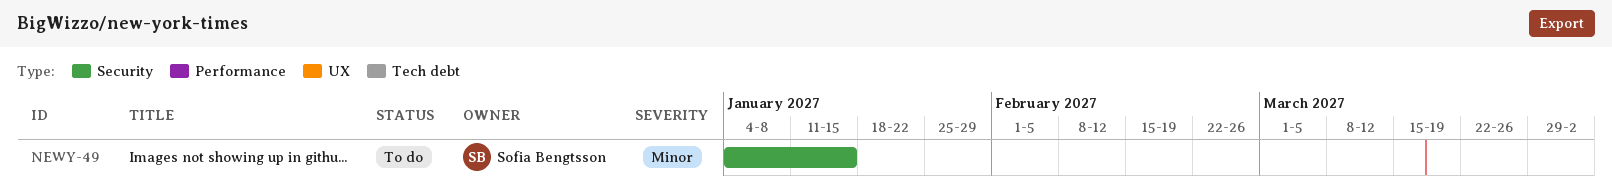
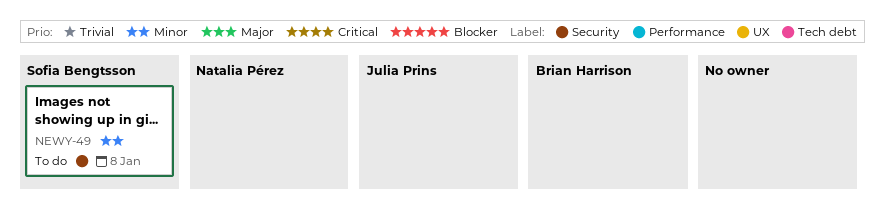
NEWY-49, due: Jan 15 -> Jan 8

